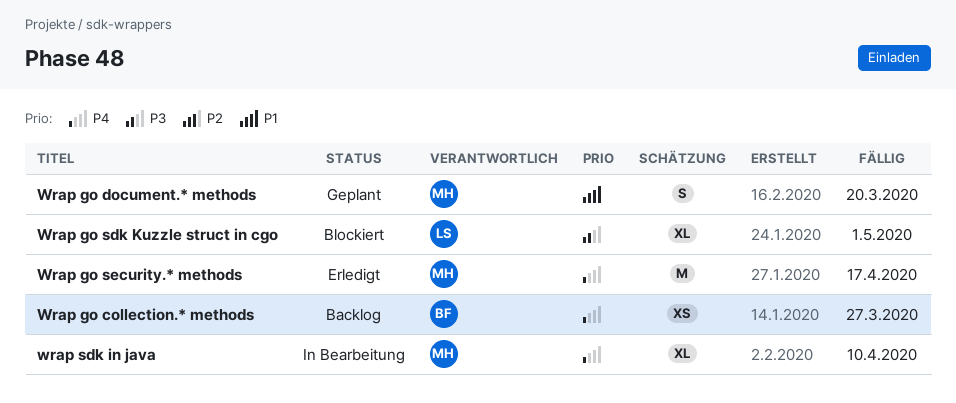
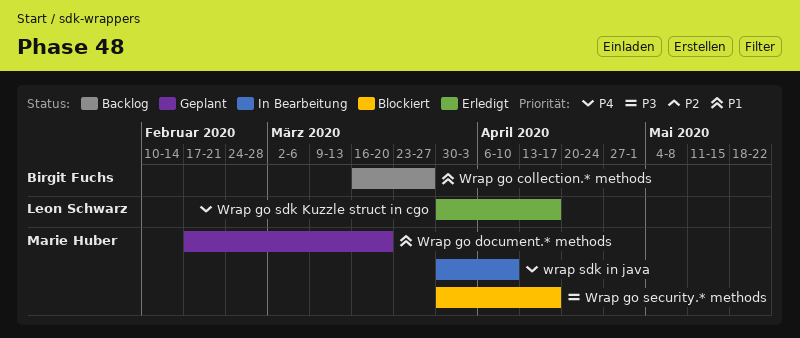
Wrap go collection.* methods, priority: P4 -> P1
Wrap go sdk Kuzzle struct in cgo, status: Blockiert -> Erledigt
Wrap go sdk Kuzzle struct in cgo, priority: P3 -> P4
Wrap go sdk Kuzzle struct in cgo, due: May 1 -> Apr 17
Wrap go security.* methods, status: Erledigt -> Blockiert
Wrap go security.* methods, priority: P4 -> P3

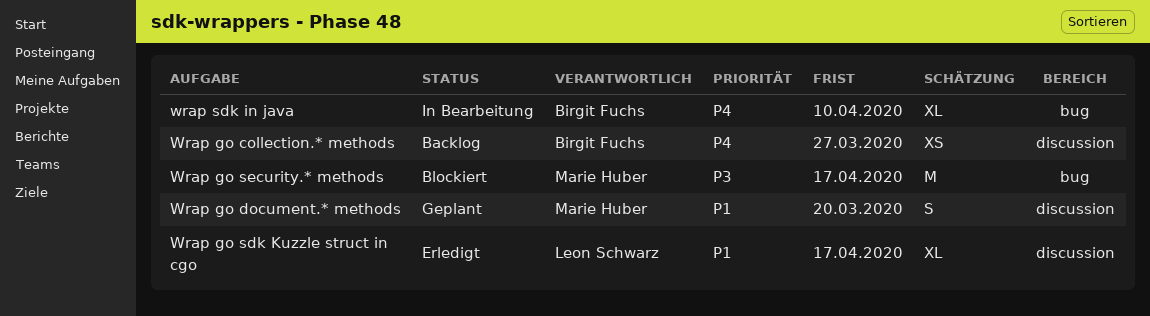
Wrap go collection.* methods, priority: P1 -> P4
Wrap go sdk Kuzzle struct in cgo, priority: P4 -> P1
wrap sdk in java, owner: Marie Huber -> Birgit Fuchs

